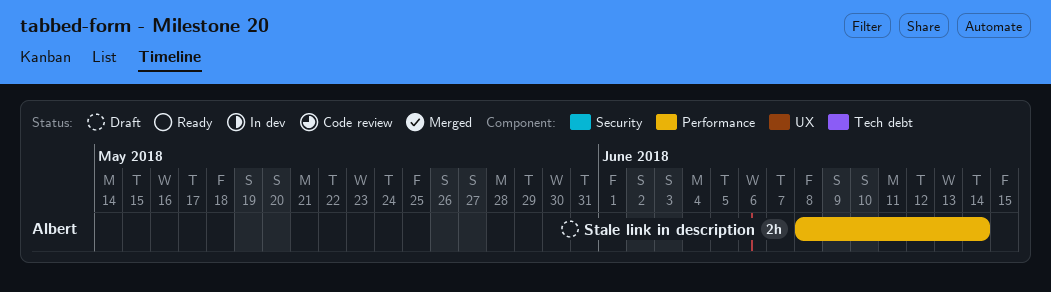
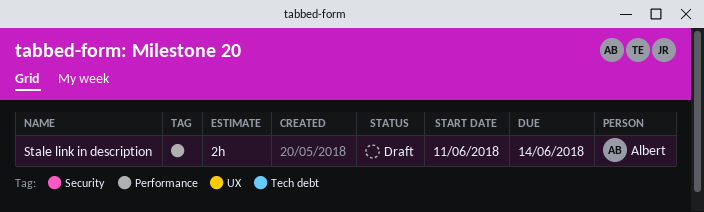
Stale link in description, start: Jun 8 -> Jun 11

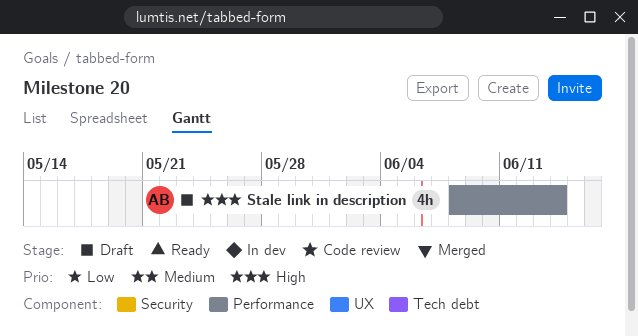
Stale link in description, estimate: 2h -> 4h
Stale link in description, start: Jun 11 -> Jun 8

